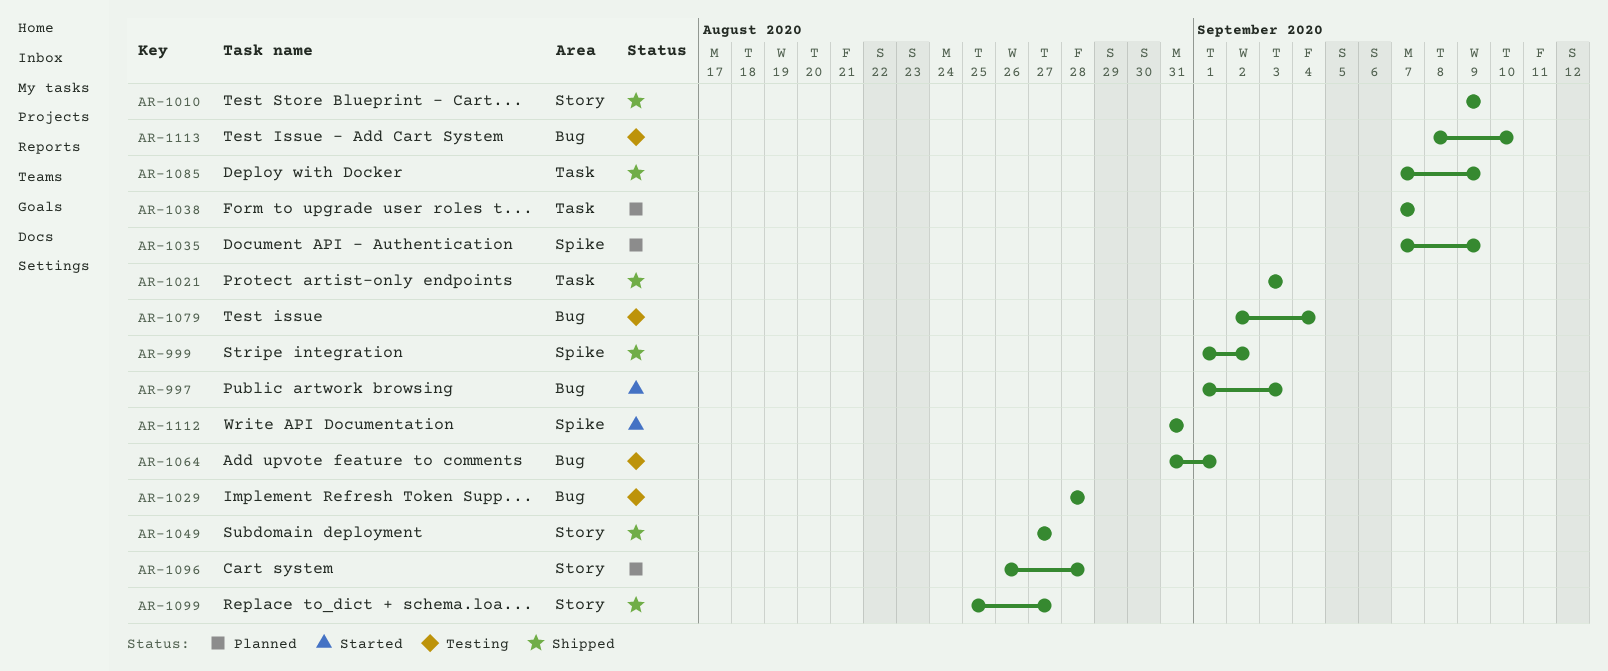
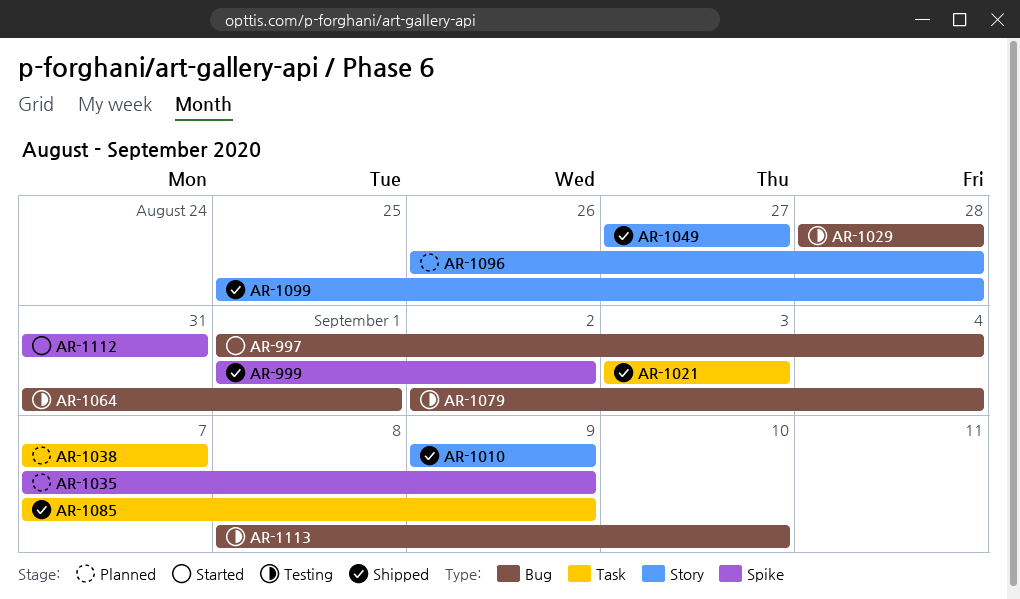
AR-997, due: Sep 3 -> Sep 4
AR-1099, due: Aug 27 -> Aug 28

